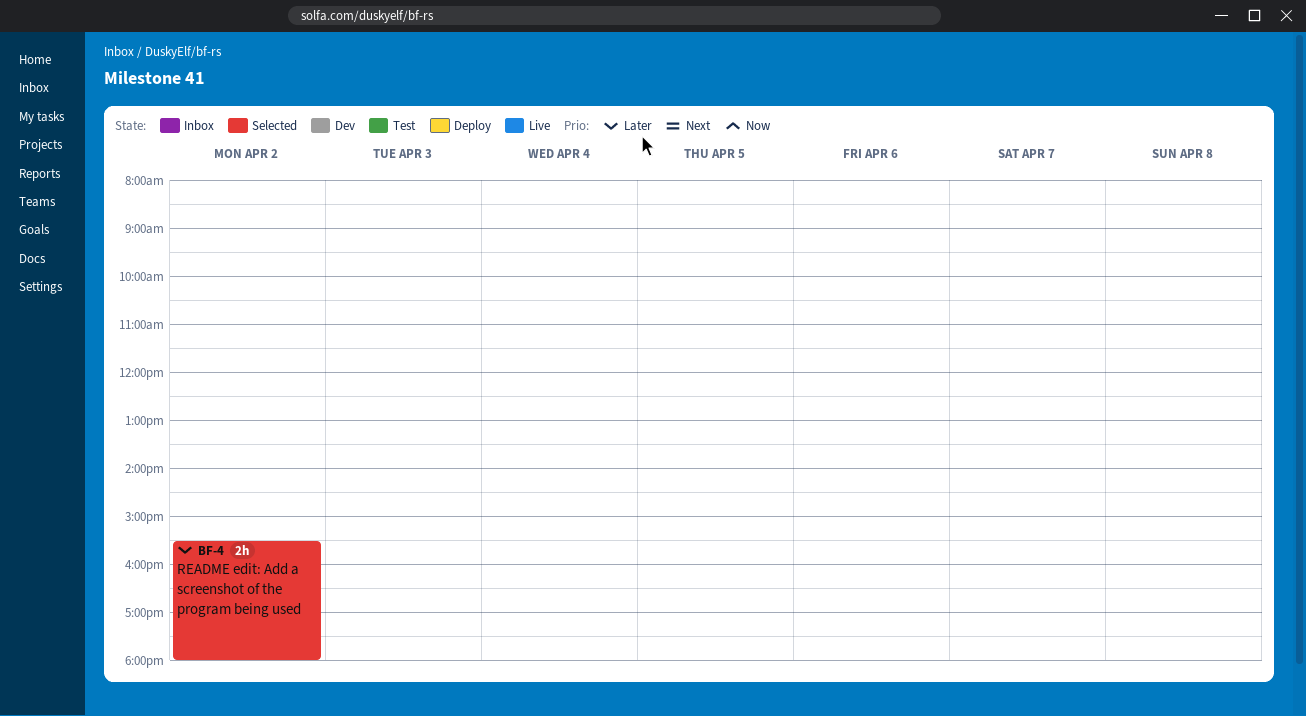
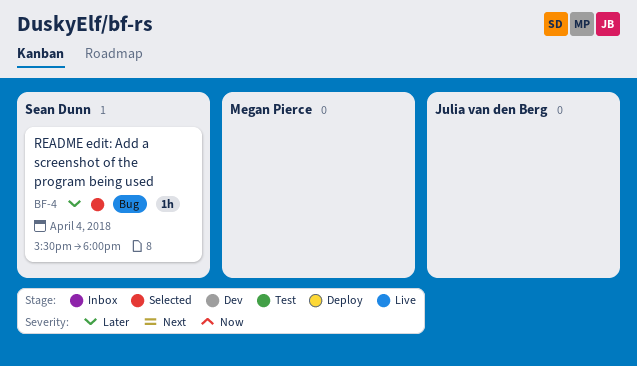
BF-4, estimate: 2h -> 1h
BF-4, day: Apr 2 -> Apr 4

